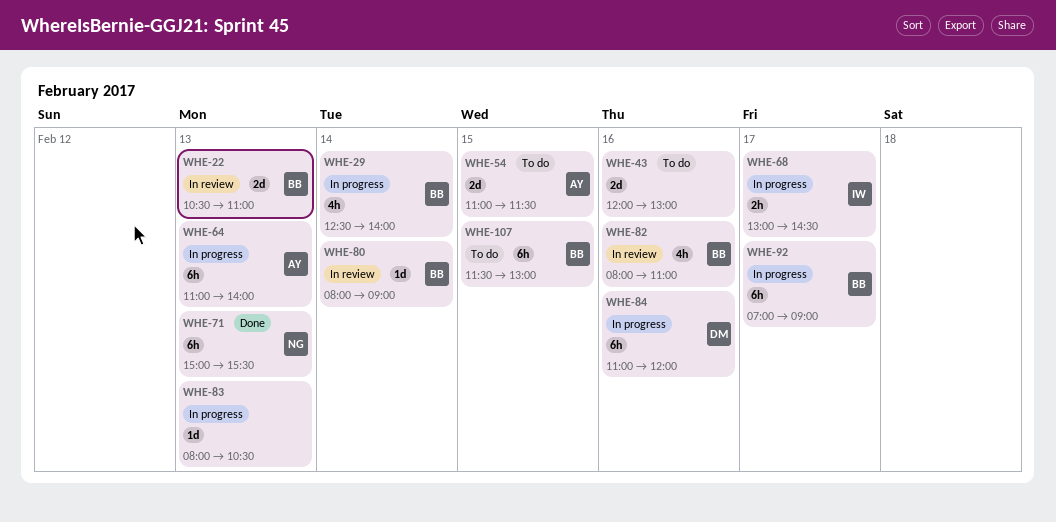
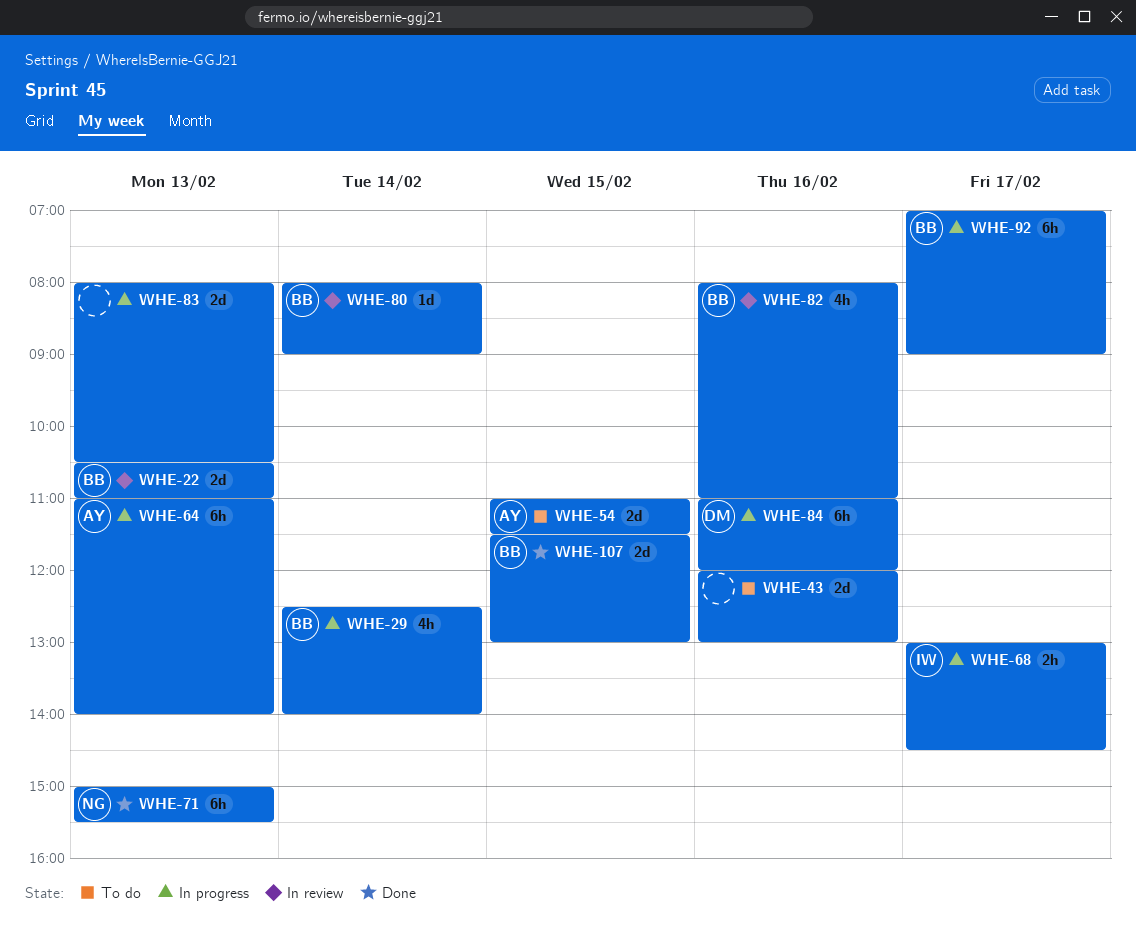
WHE-83, estimate: 1d -> 2d
WHE-107, status: To do -> Done
WHE-107, estimate: 6h -> 2d

